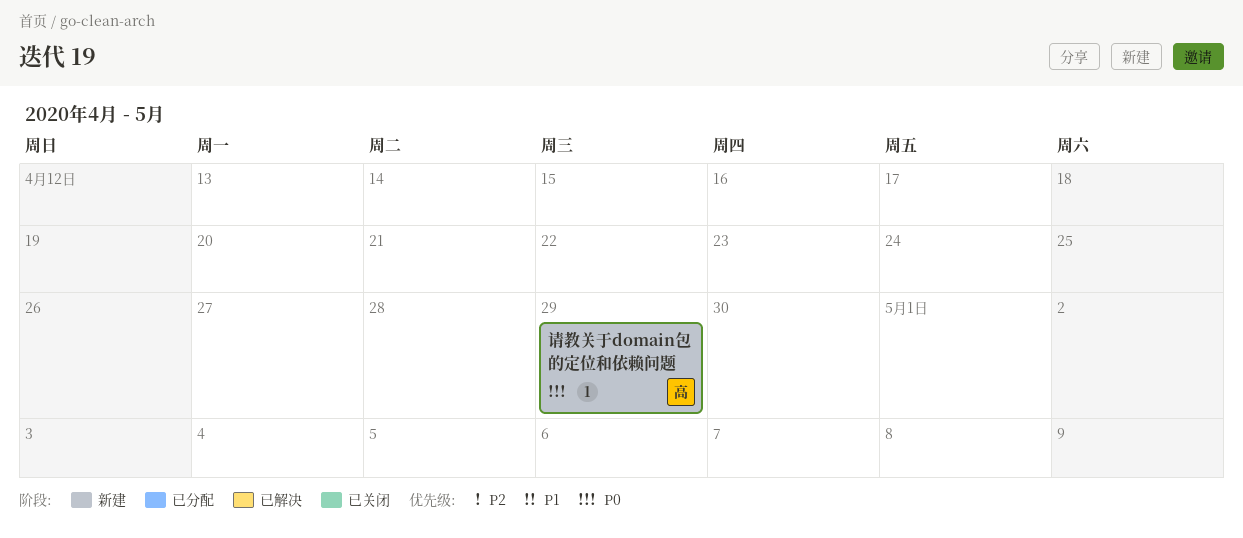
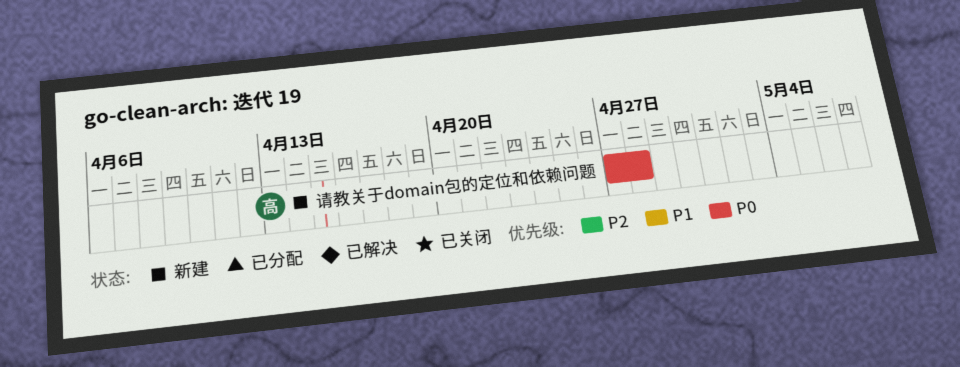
请教关于domain包的定位和依赖问题, due: Apr 29 -> Apr 28

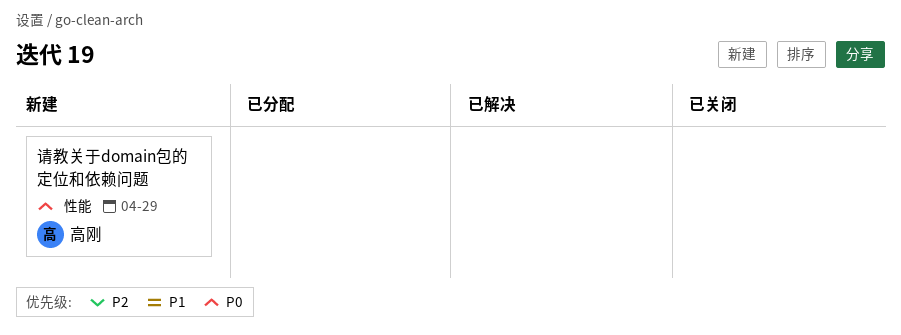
请教关于domain包的定位和依赖问题, due: Apr 28 -> Apr 29

